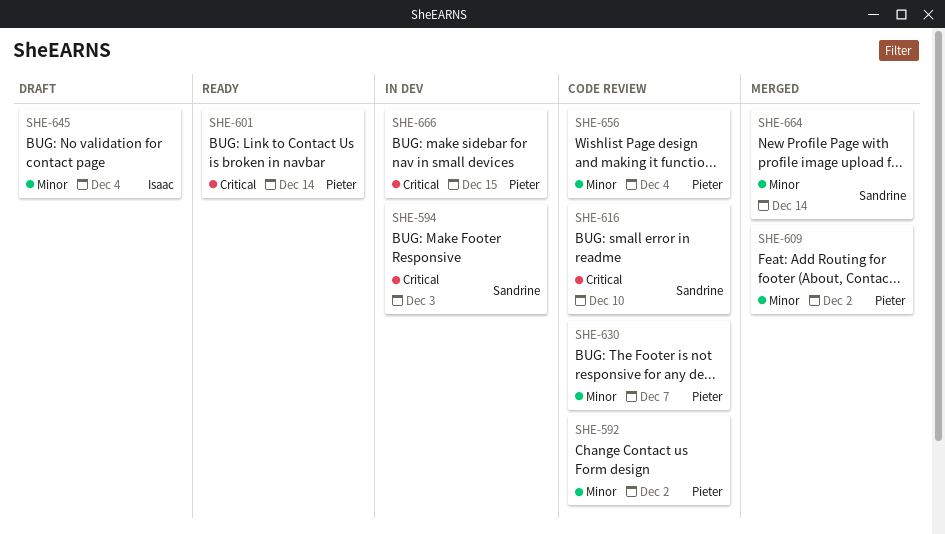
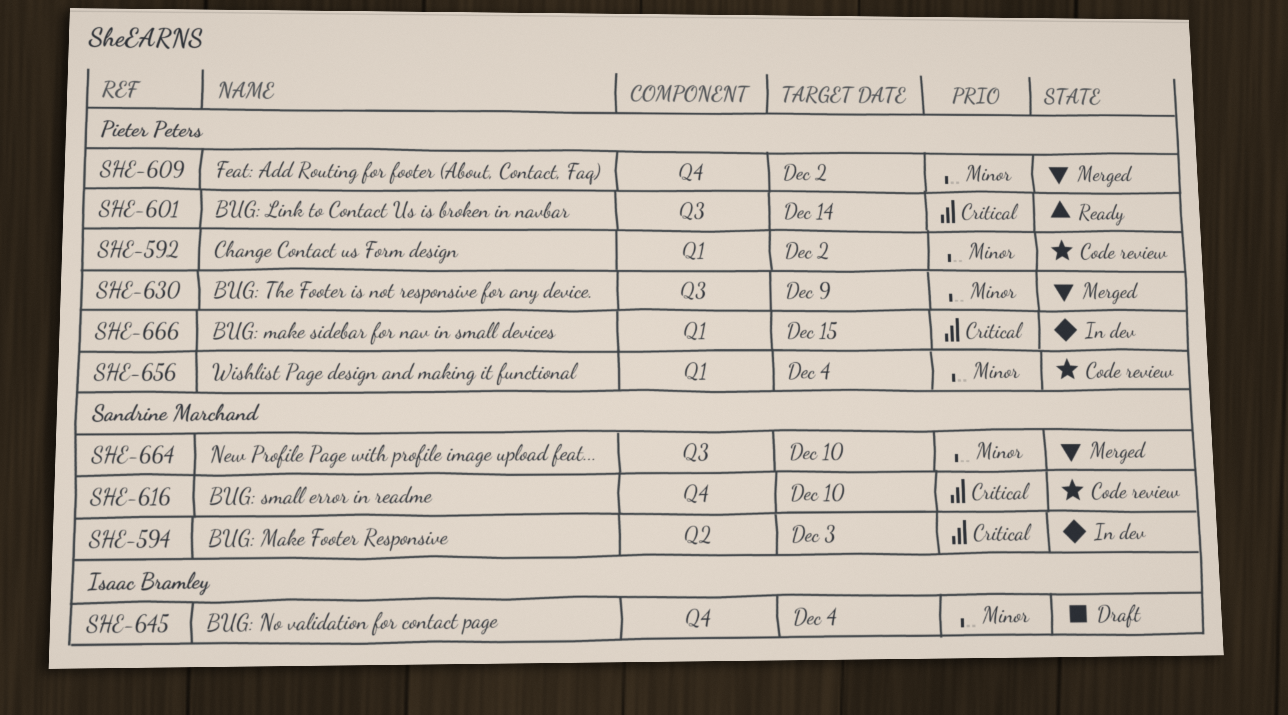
SHE-630, status: Code review -> Merged
SHE-630, due: Dec 7 -> Dec 9
SHE-664, due: Dec 14 -> Dec 10

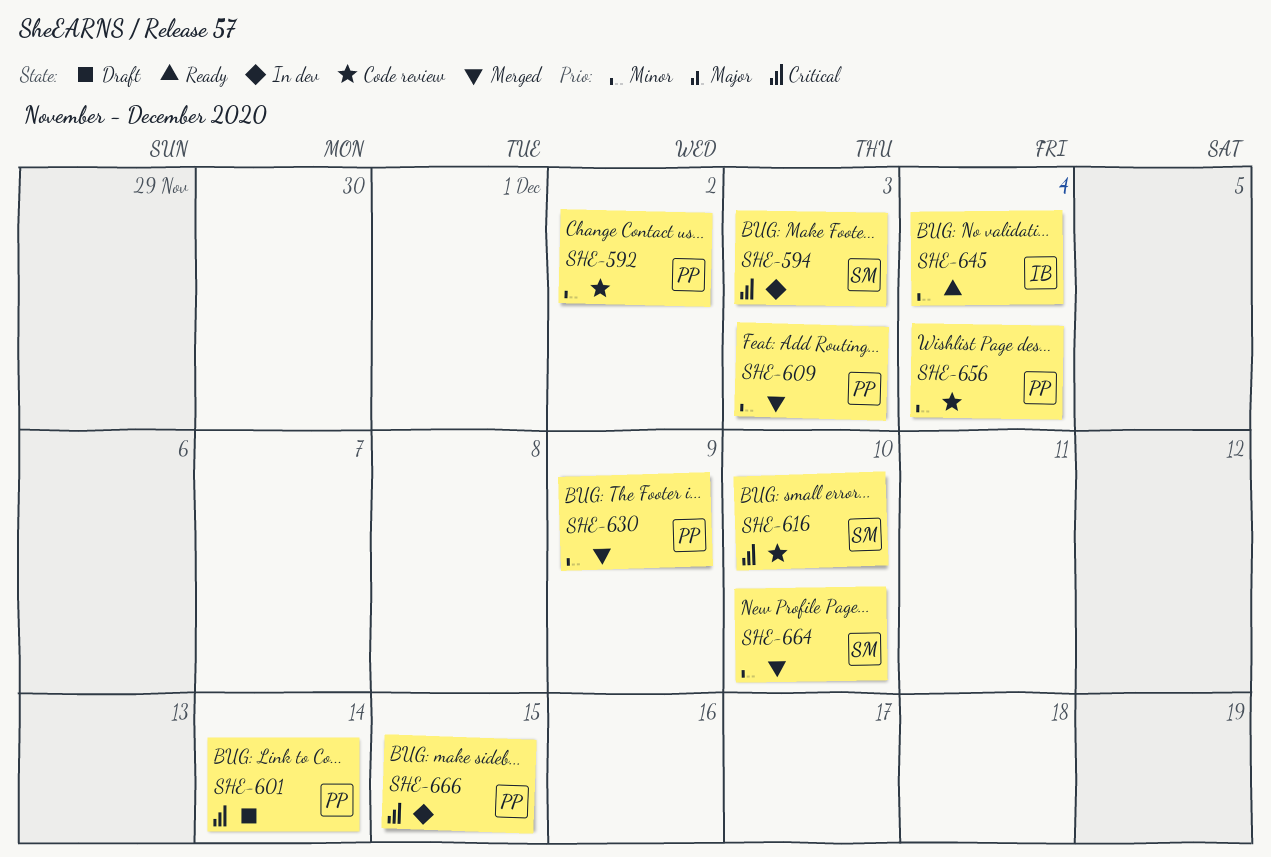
SHE-601, status: Ready -> Draft
SHE-609, due: Dec 2 -> Dec 3
SHE-645, status: Draft -> Ready

